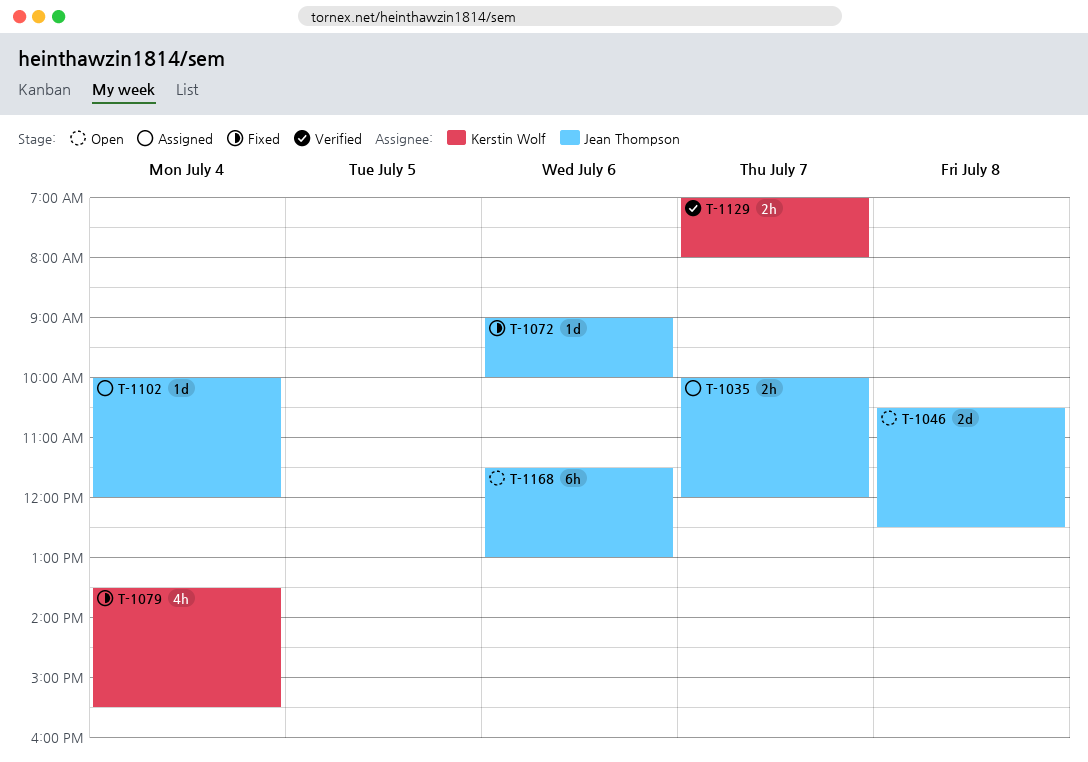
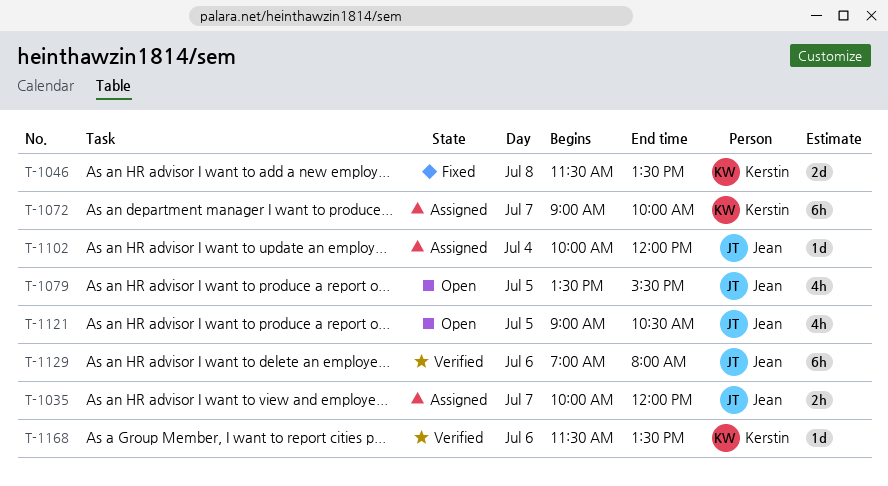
T-1046, status: Open -> Fixed
T-1046, owner: Jean Thompson -> Kerstin Wolf
T-1046, begins: 10:30 -> 11:30
T-1046, ends: 12:30 -> 13:30
T-1072, status: Fixed -> Assigned
T-1072, owner: Jean Thompson -> Kerstin Wolf
T-1072, estimate: 1d -> 6h
T-1072, day: Jul 6 -> Jul 7
T-1079, status: Fixed -> Open
T-1079, owner: Kerstin Wolf -> Jean Thompson
T-1079, day: Jul 4 -> Jul 5
T-1121: none -> present
T-1129, owner: Kerstin Wolf -> Jean Thompson
T-1129, estimate: 2h -> 6h
T-1129, day: Jul 7 -> Jul 6
T-1168, status: Open -> Verified
T-1168, owner: Jean Thompson -> Kerstin Wolf
T-1168, estimate: 6h -> 1d
T-1168, ends: 13:00 -> 13:30

